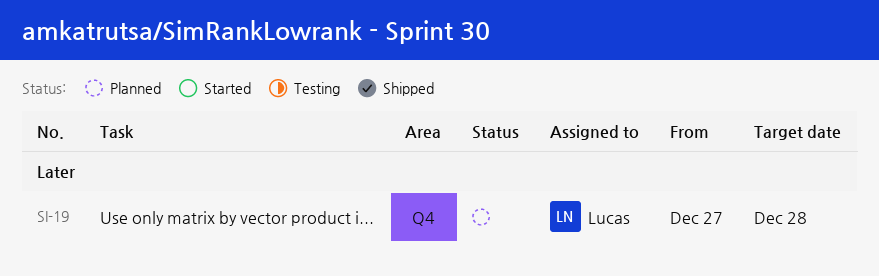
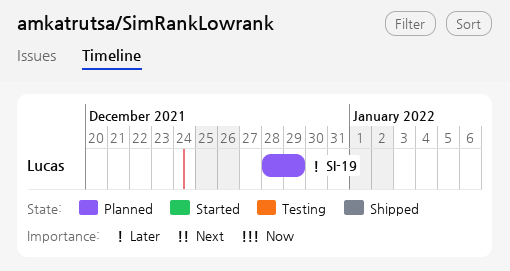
SI-19, start: Dec 27 -> Dec 28
SI-19, due: Dec 28 -> Dec 29

